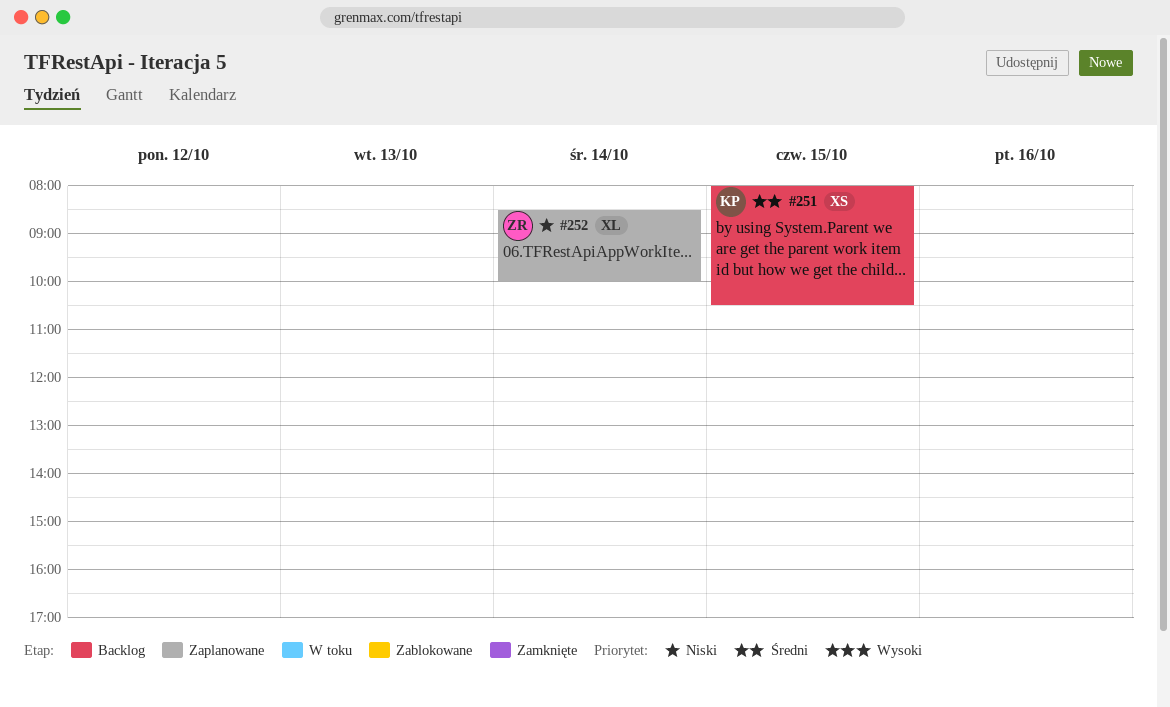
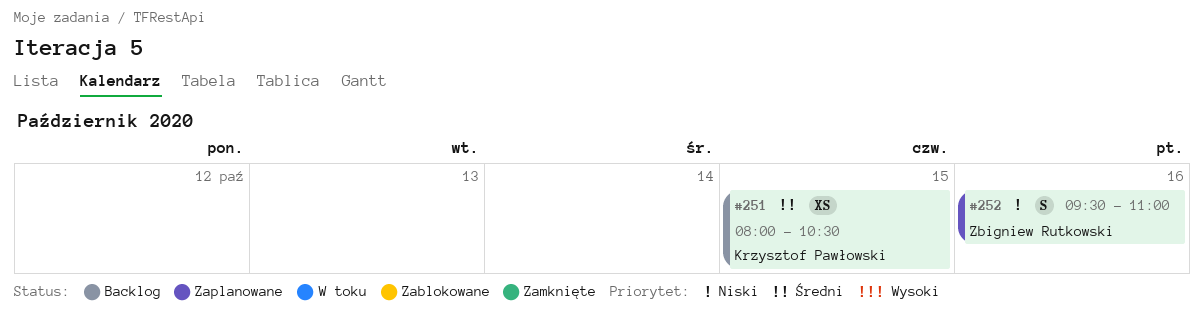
#252, estimate: XL -> S
#252, day: Oct 14 -> Oct 16
#252, begins: 08:30 -> 09:30
#252, ends: 10:00 -> 11:00

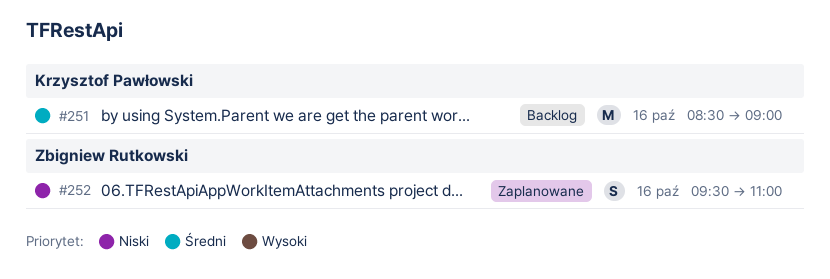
#251, estimate: XS -> M
#251, day: Oct 15 -> Oct 16
#251, begins: 08:00 -> 08:30
#251, ends: 10:30 -> 09:00

